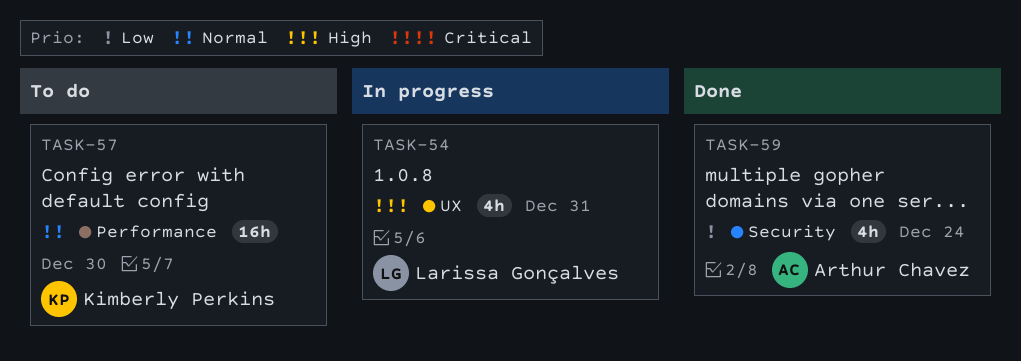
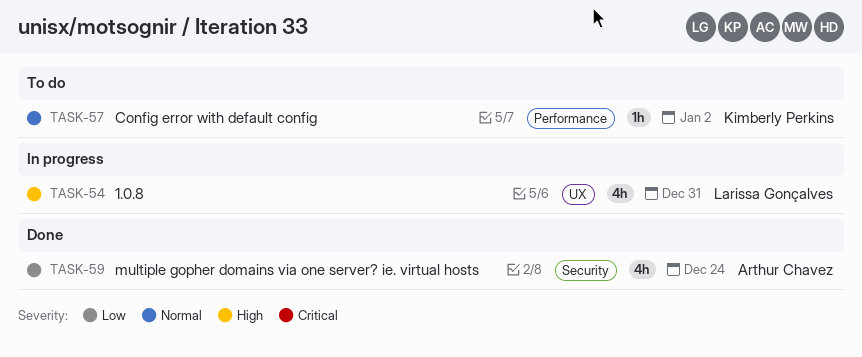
TASK-57, estimate: 16h -> 1h
TASK-57, due: Dec 30 -> Jan 2

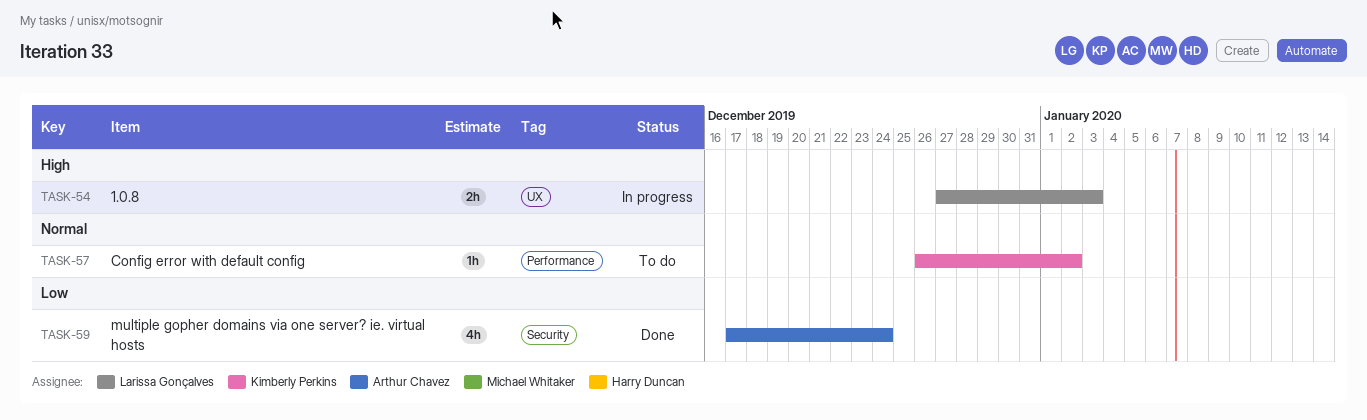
TASK-54, estimate: 4h -> 2h
TASK-54, due: Dec 31 -> Jan 3

